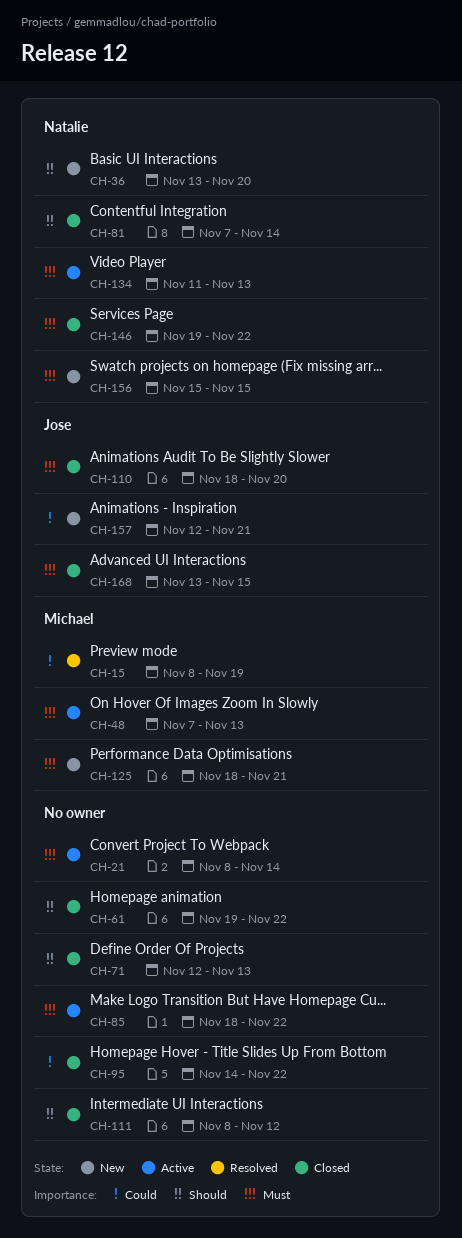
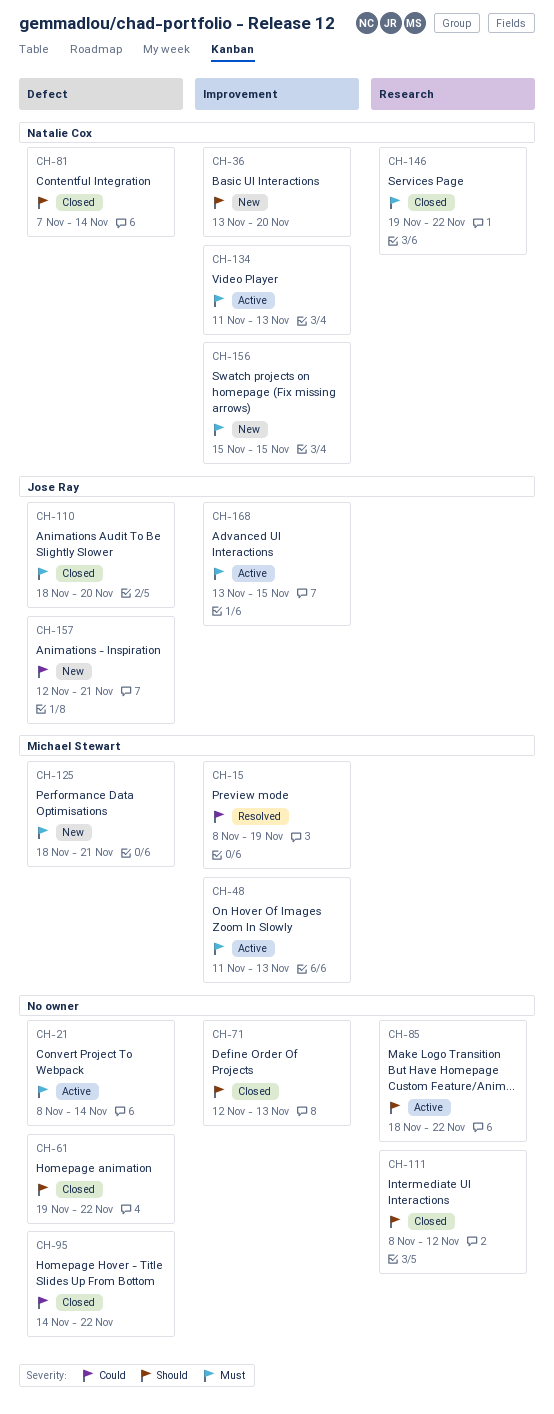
CH-48, start: Nov 7 -> Nov 11
CH-85, priority: Must -> Should
CH-168, status: Closed -> Active

